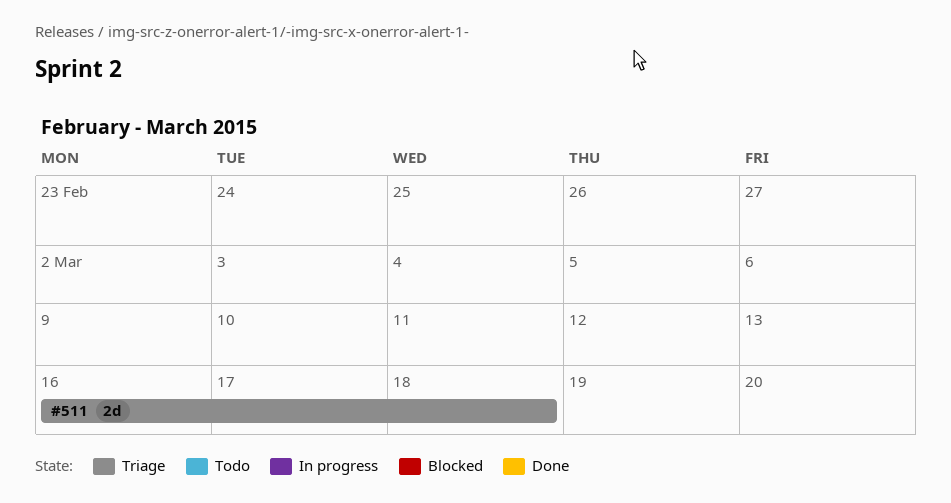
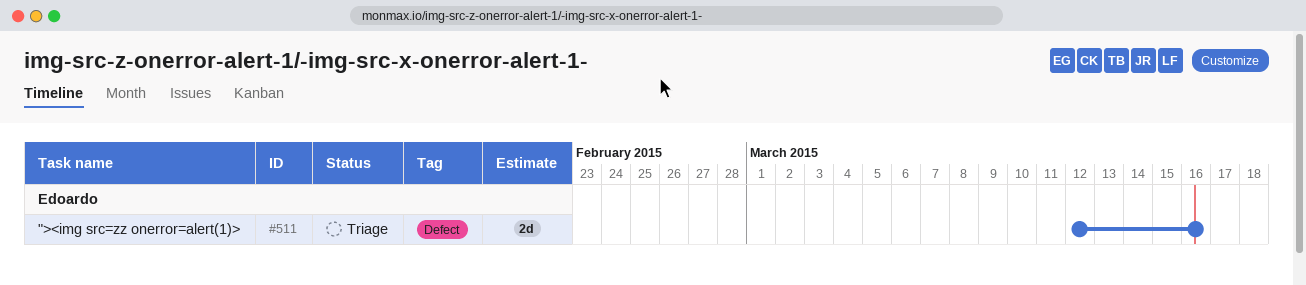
#511, start: Mar 16 -> Mar 12
#511, due: Mar 18 -> Mar 16

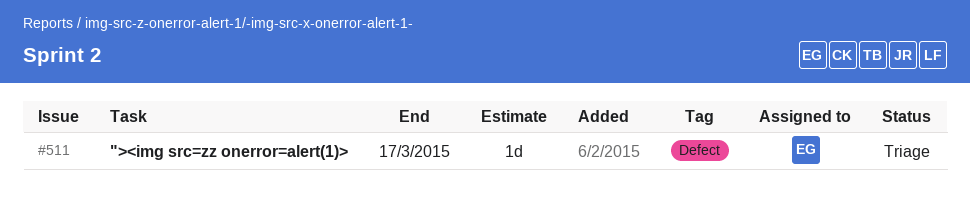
#511, estimate: 2d -> 1d
#511, due: Mar 16 -> Mar 17

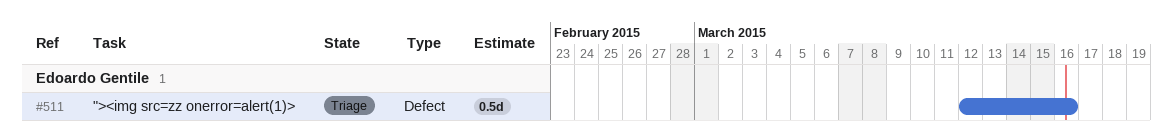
#511, estimate: 1d -> 0.5d
#511, due: Mar 17 -> Mar 16

